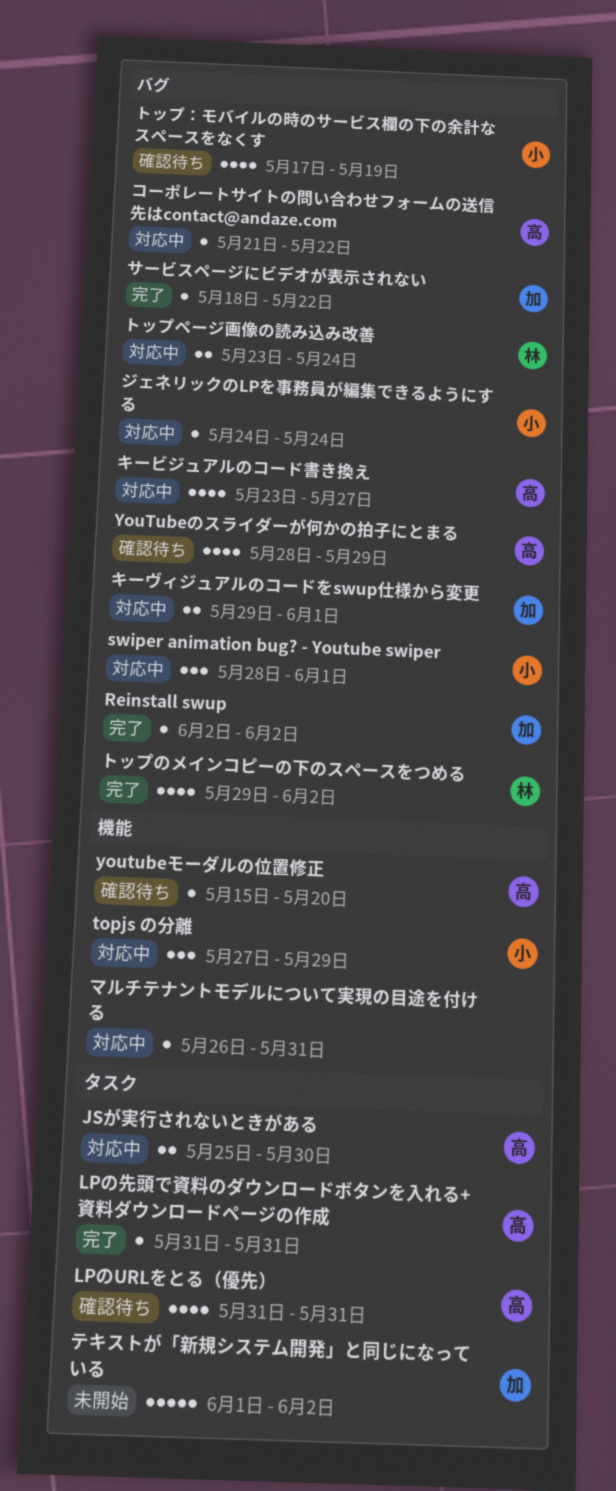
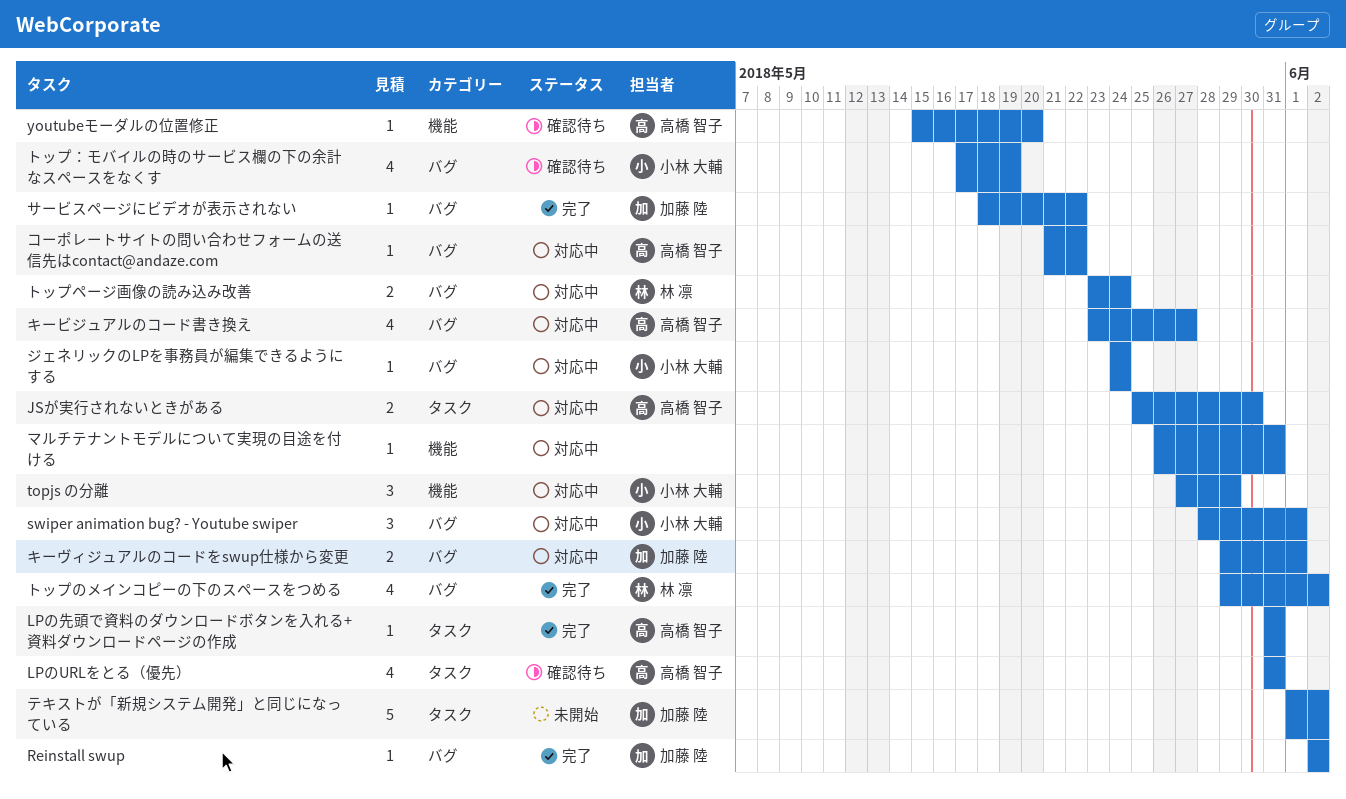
YouTubeのスライダーが何かの拍子にとまる: present -> none

